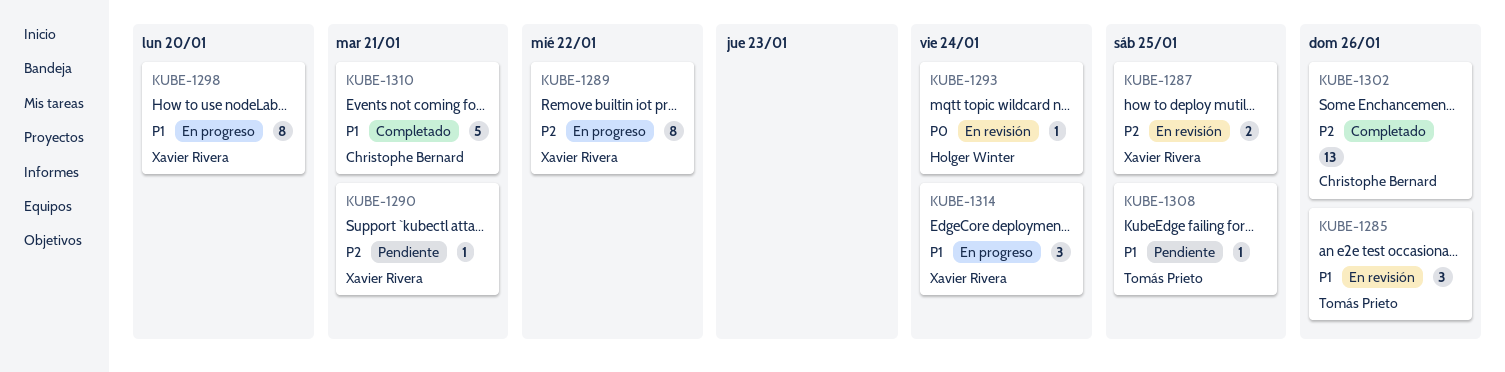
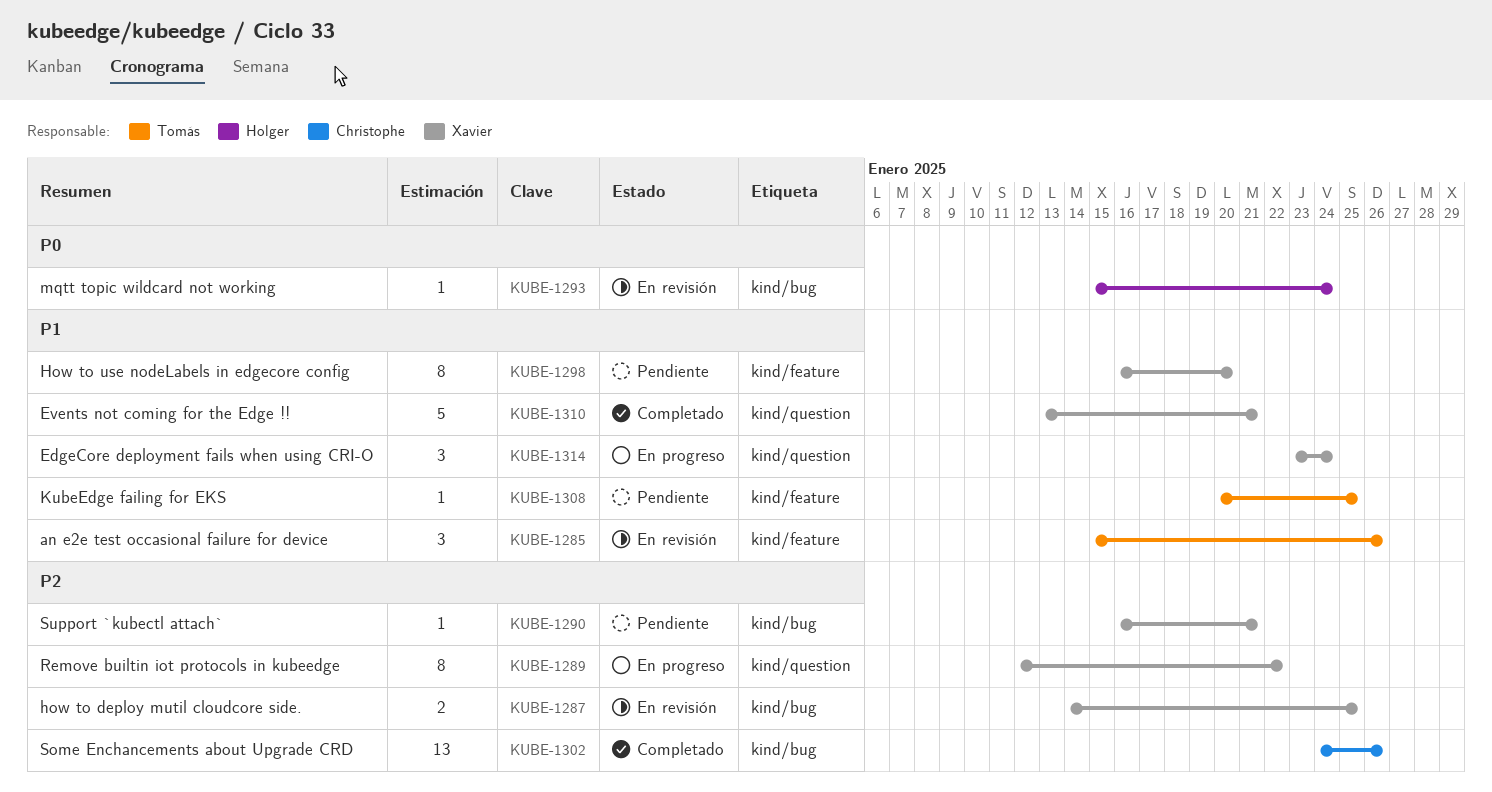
KUBE-1298, status: En progreso -> Pendiente
KUBE-1310, owner: Christophe Bernard -> Xavier Rivera

